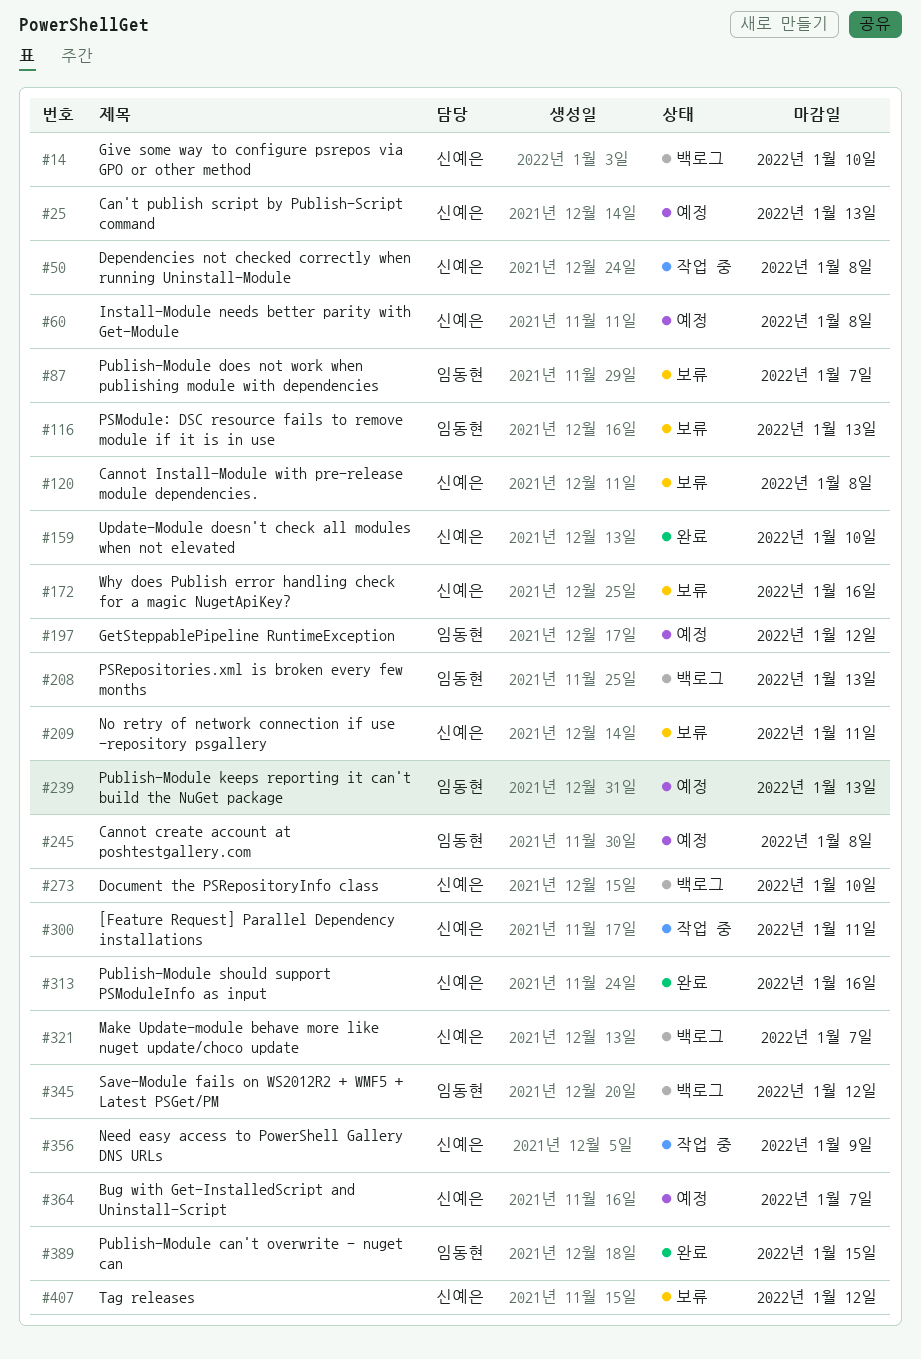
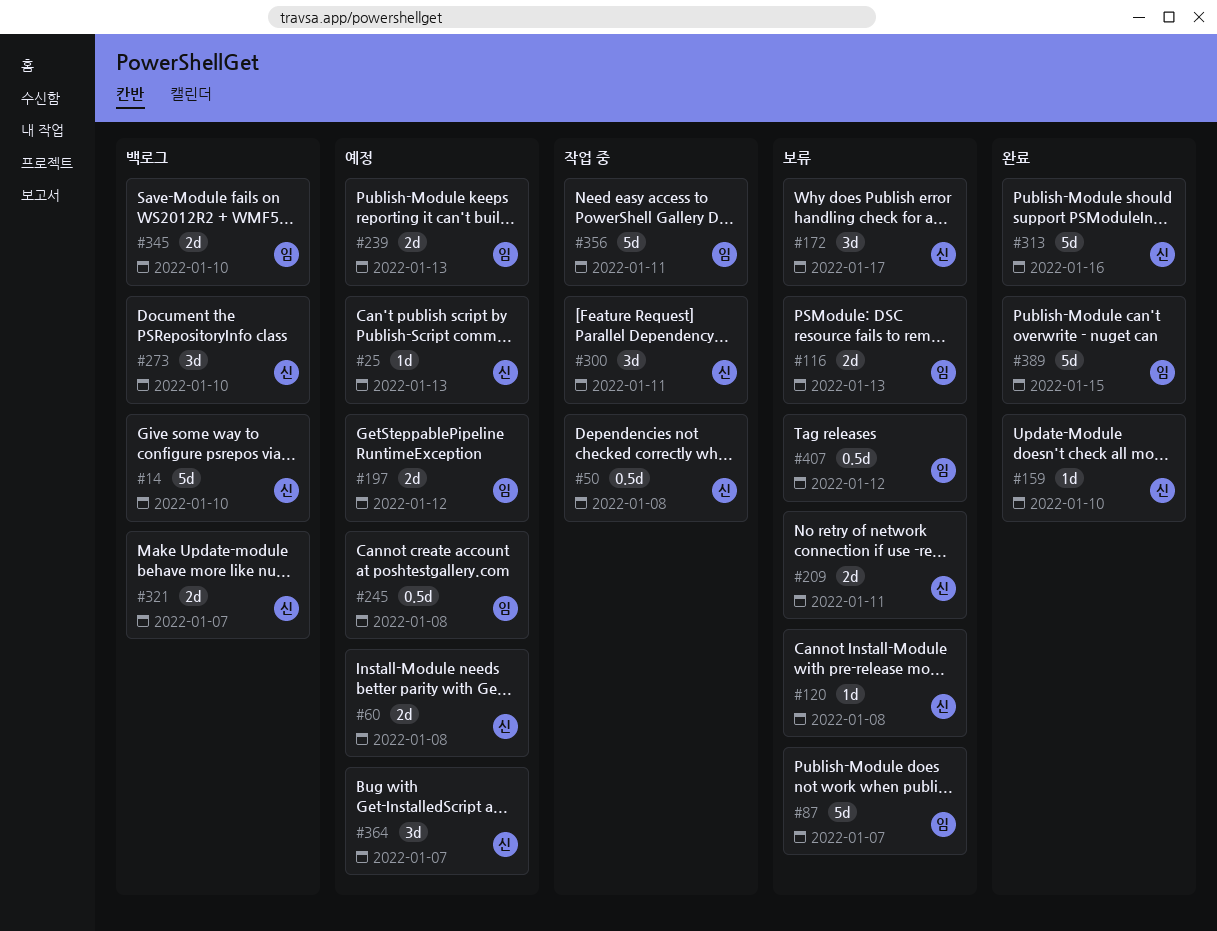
#172, due: Jan 16 -> Jan 17
#208: present -> none
#345, due: Jan 12 -> Jan 10
#356, owner: 신예은 -> 임동현
#356, due: Jan 9 -> Jan 11
#407, owner: 신예은 -> 임동현

